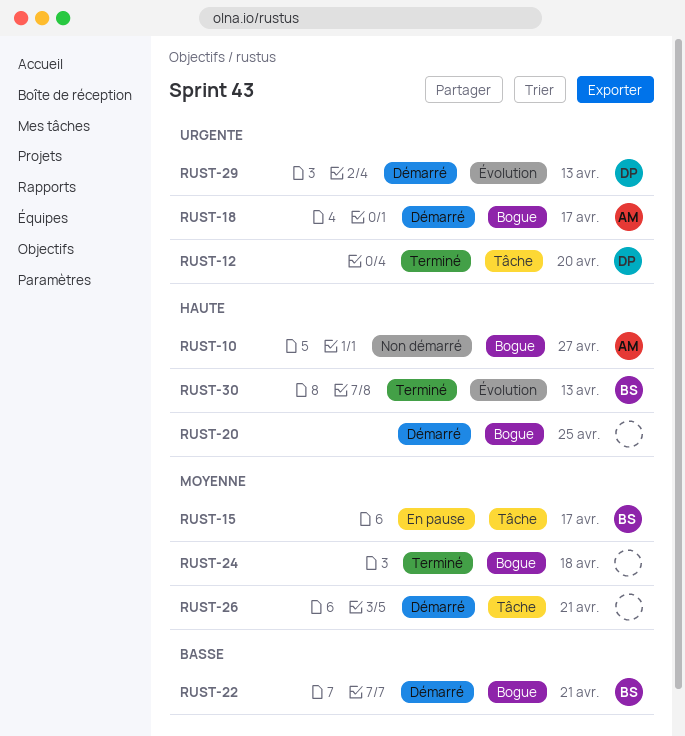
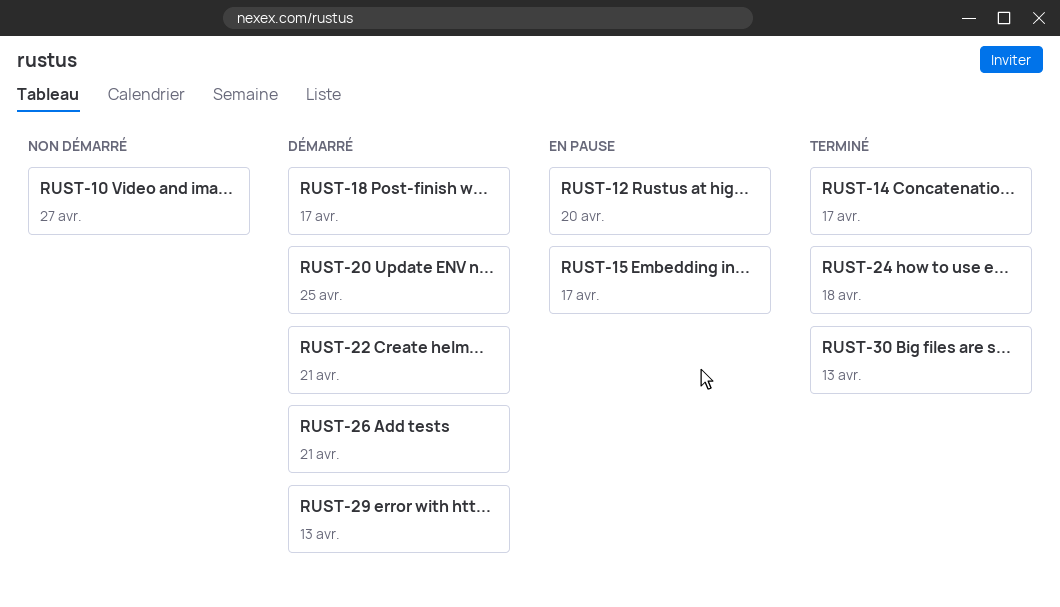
RUST-12, status: Terminé -> En pause
RUST-14: none -> present

